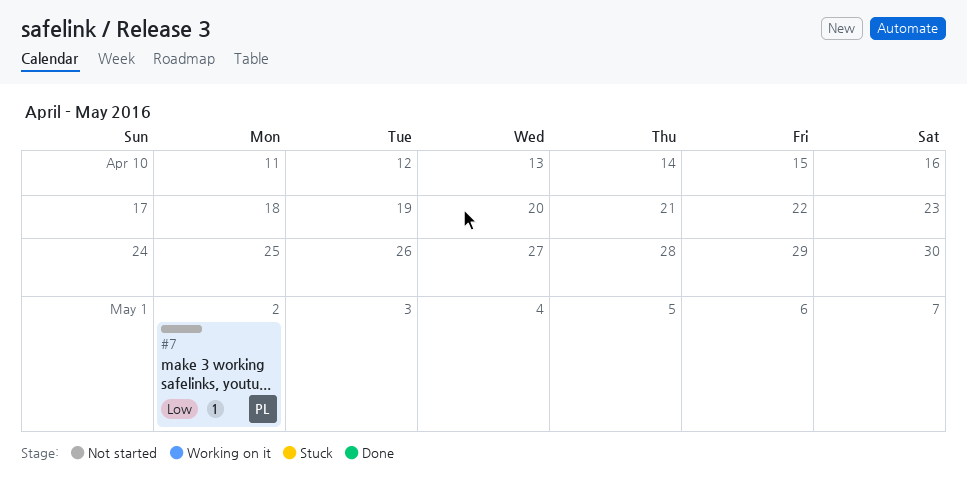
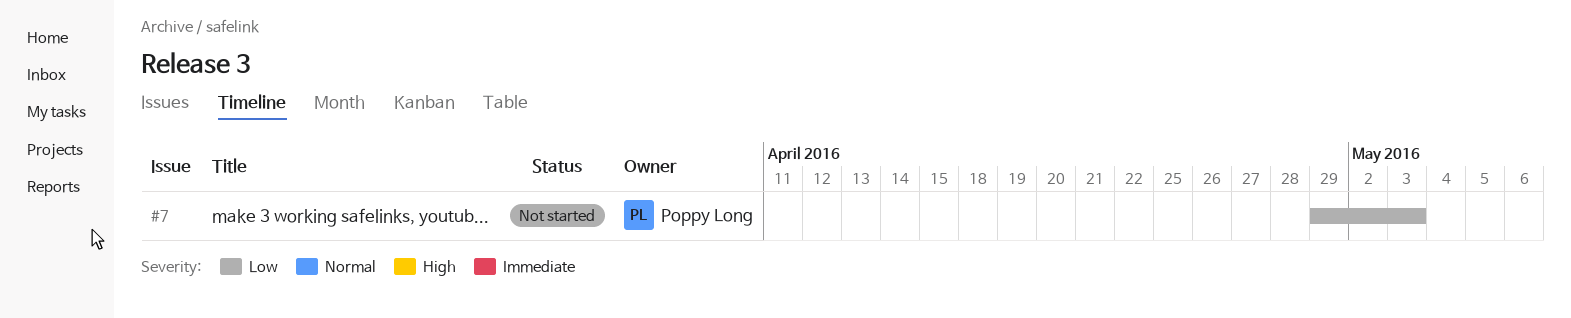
#7, due: May 2 -> May 3

